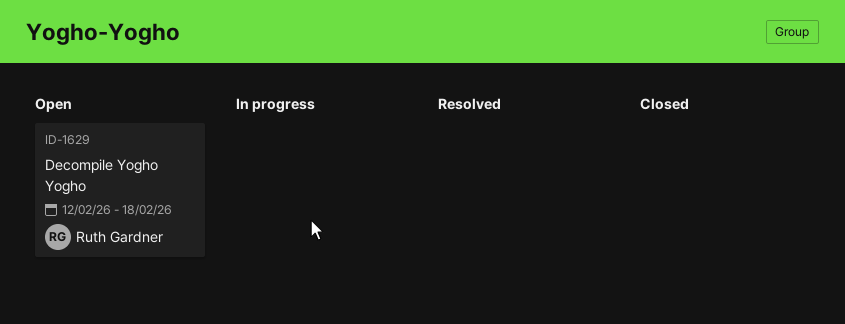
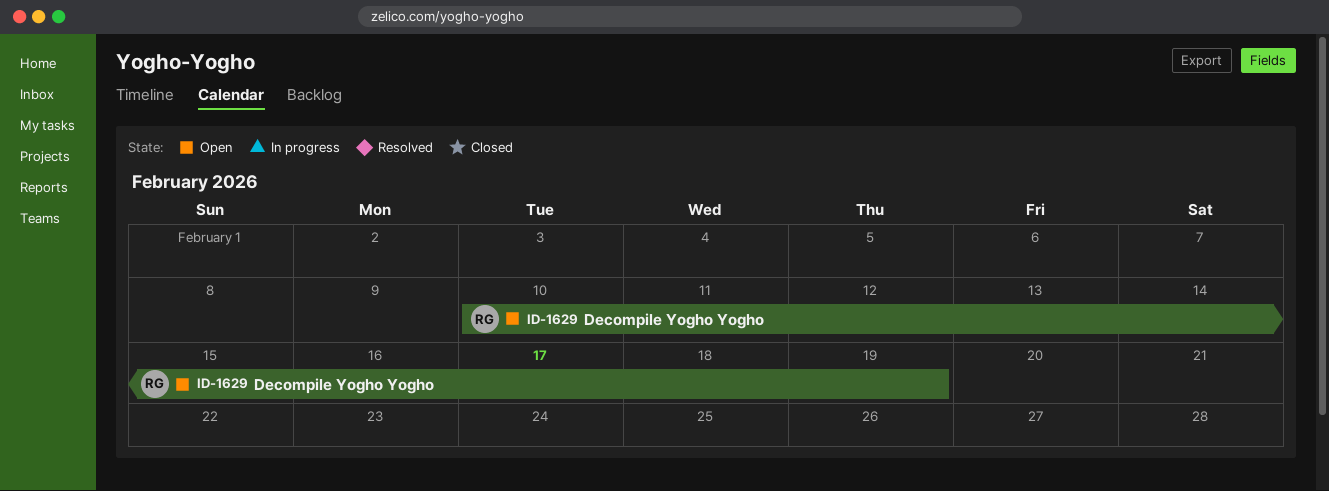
ID-1629, start: Feb 12 -> Feb 10
ID-1629, due: Feb 18 -> Feb 19

